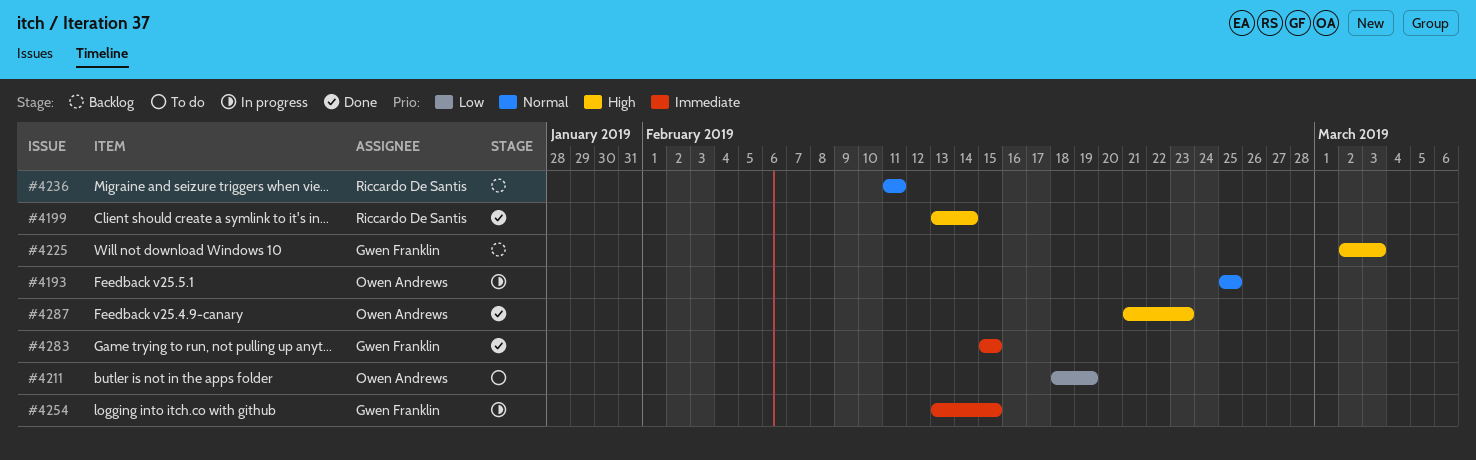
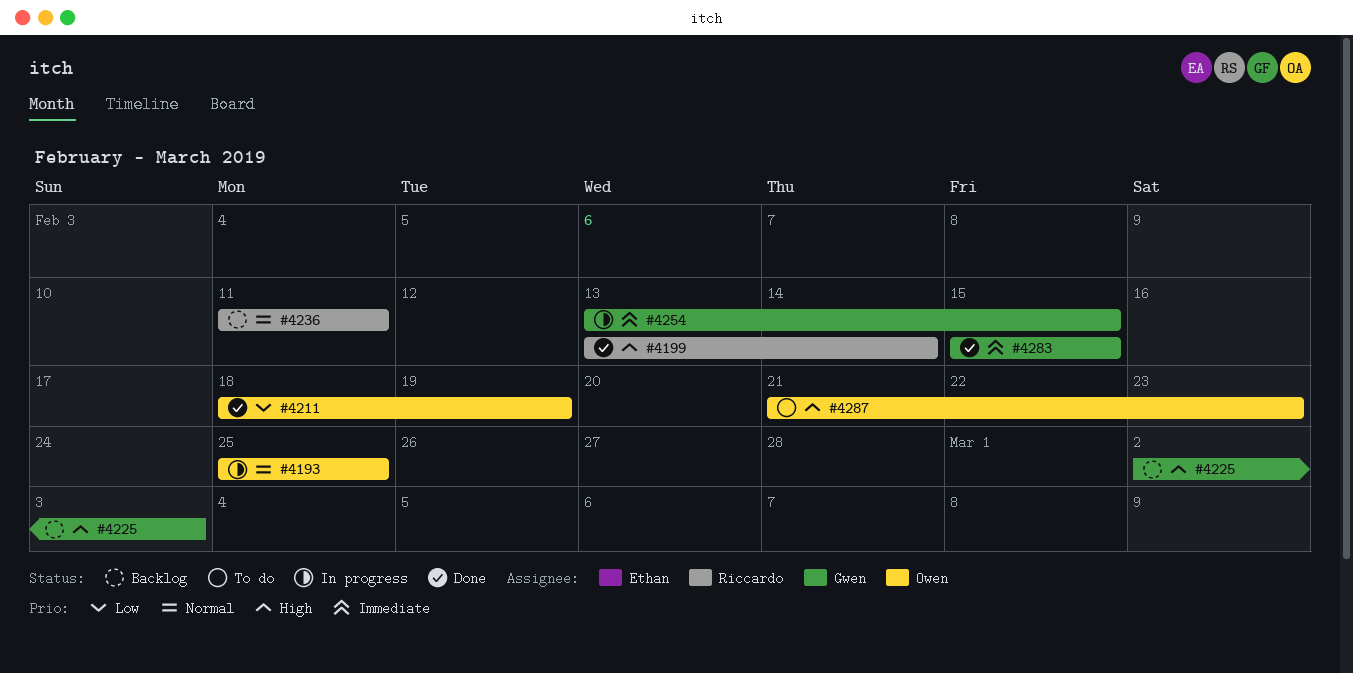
#4211, status: To do -> Done
#4287, status: Done -> To do

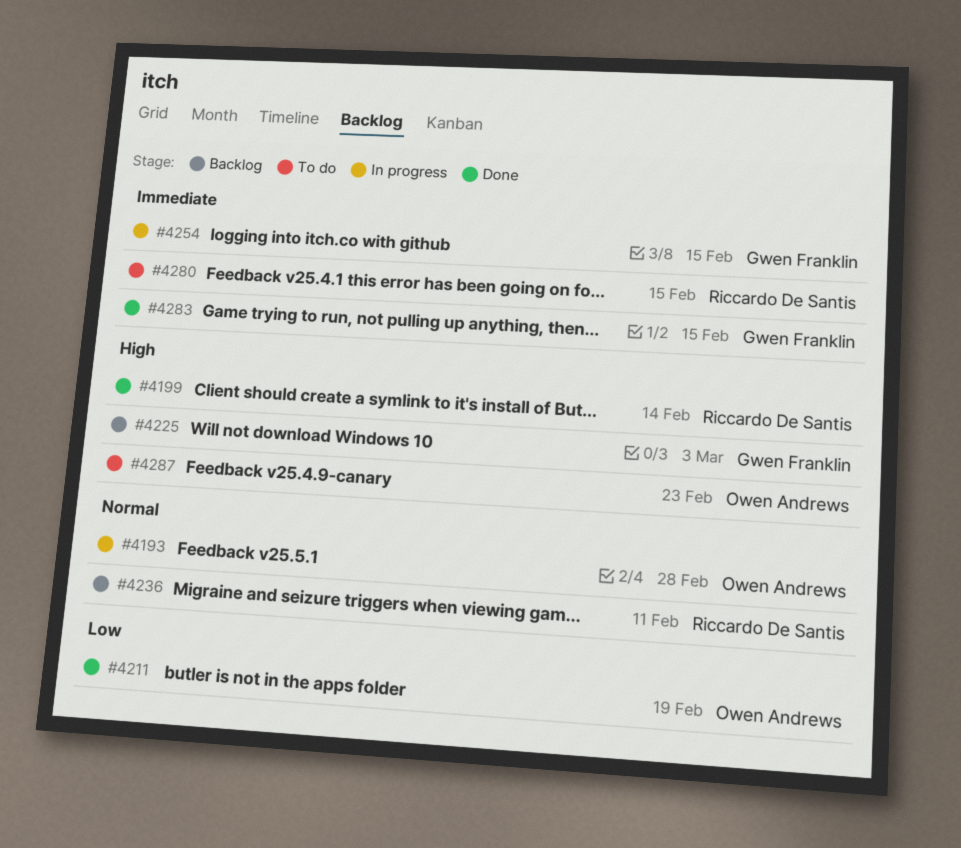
#4193, due: Feb 25 -> Feb 28
#4280: none -> present

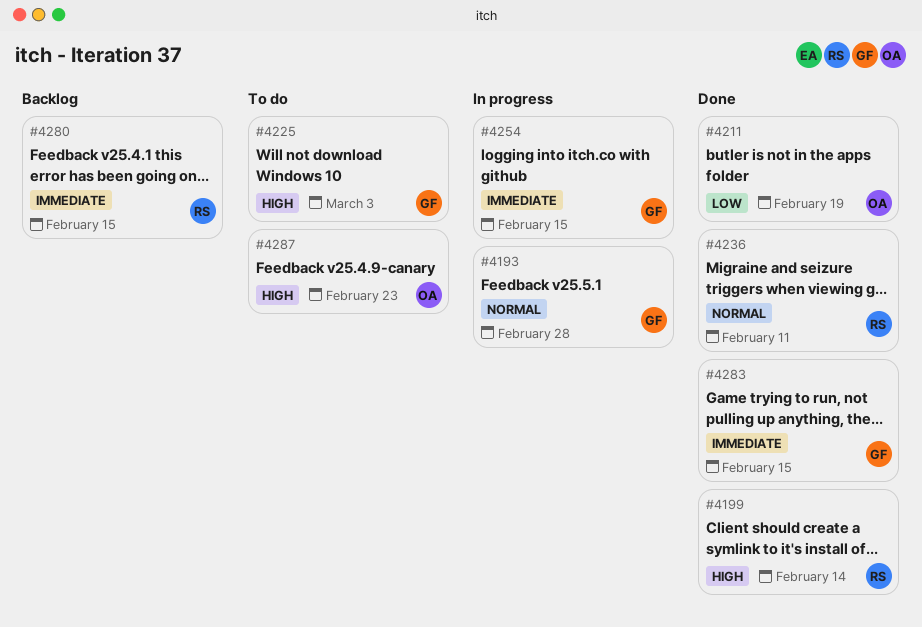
#4193, owner: Owen Andrews -> Gwen Franklin
#4225, status: Backlog -> To do
#4236, status: Backlog -> Done
#4280, status: To do -> Backlog

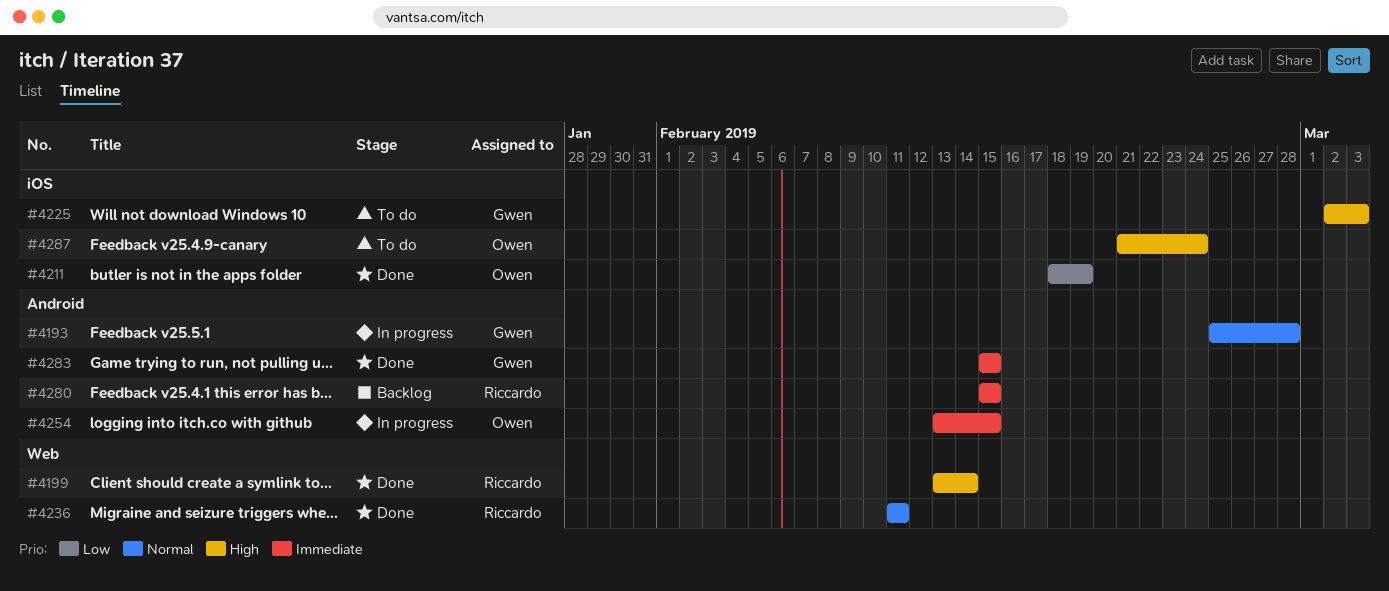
#4254, owner: Gwen -> Owen
#4287, due: Feb 23 -> Feb 24

